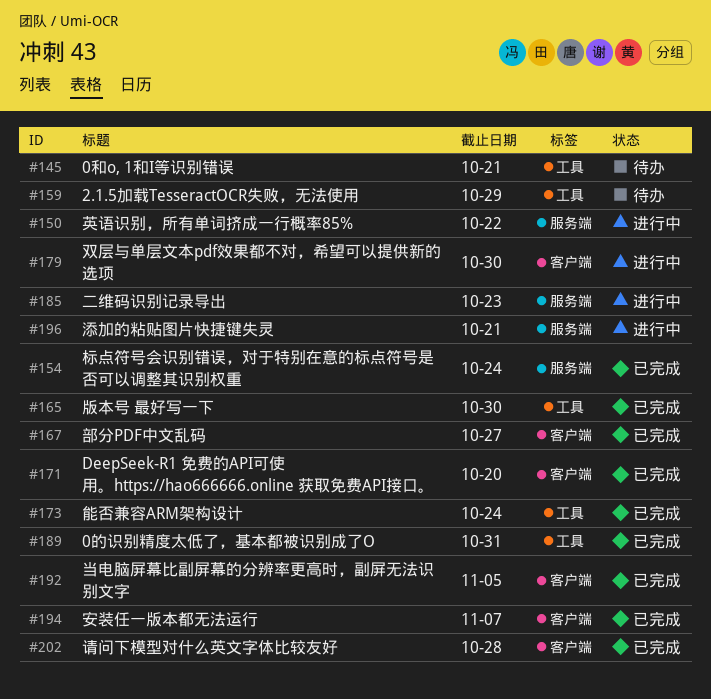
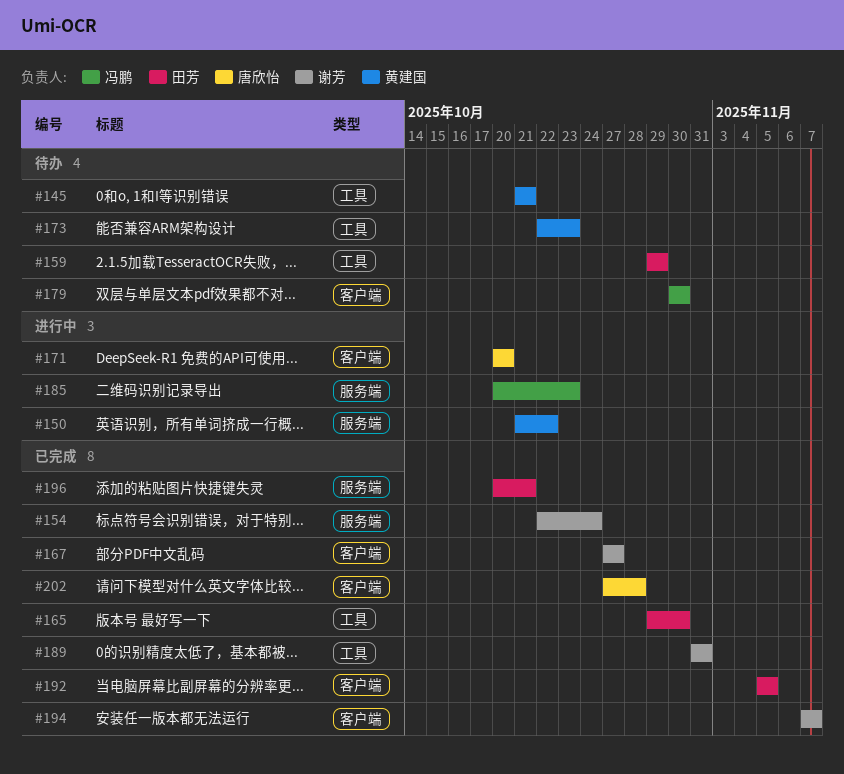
#171, status: 已完成 -> 进行中
#173, status: 已完成 -> 待办
#173, due: Oct 24 -> Oct 23
#179, status: 进行中 -> 待办
#196, status: 进行中 -> 已完成

